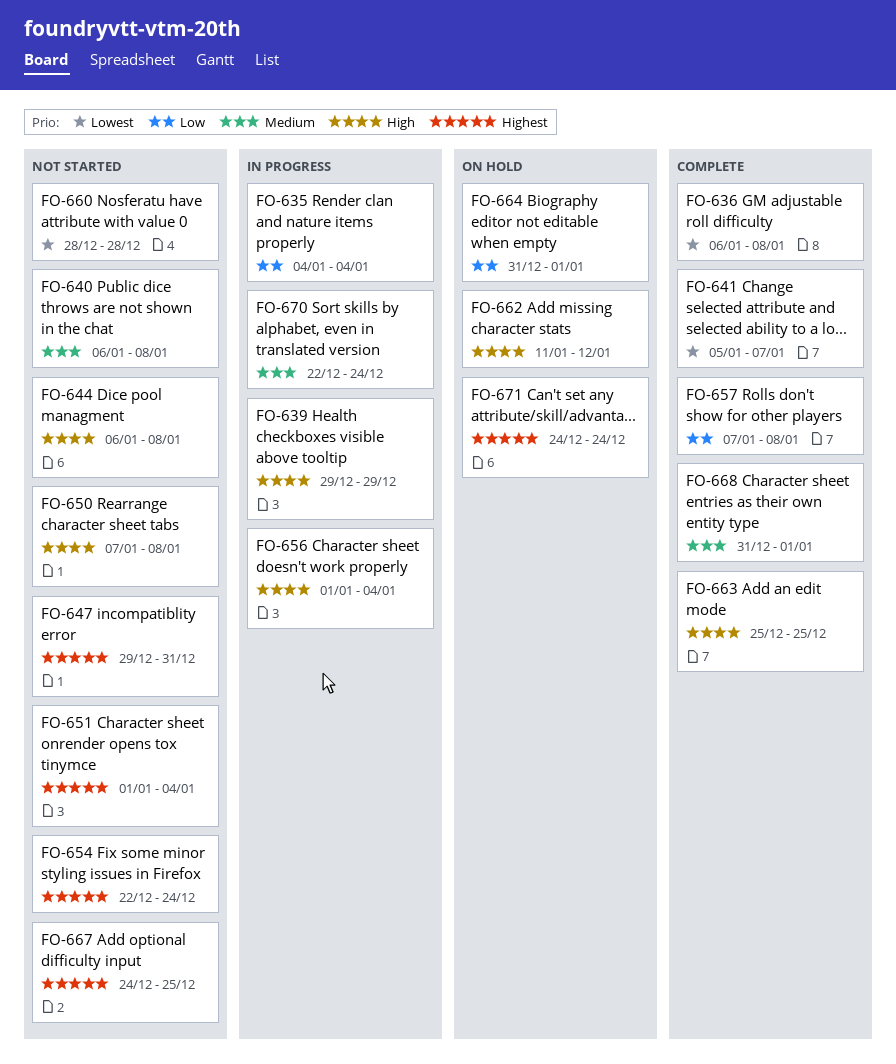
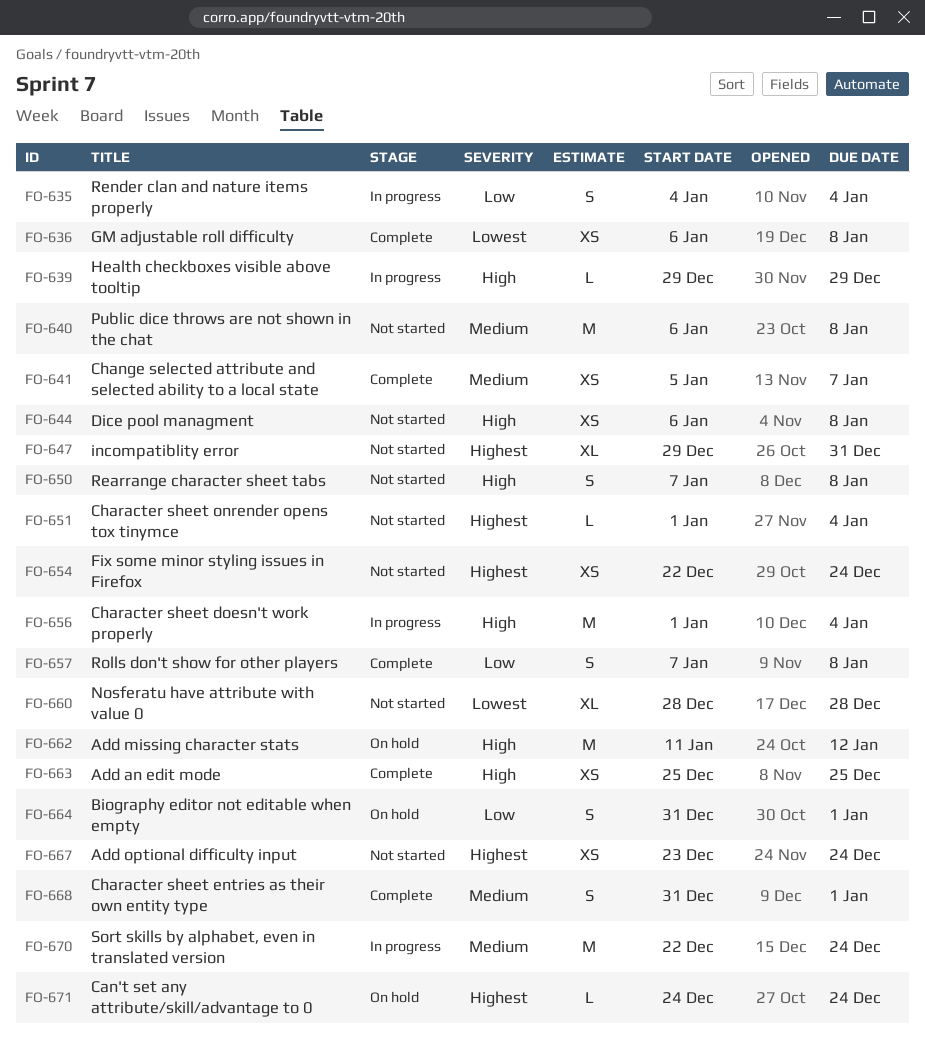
FO-641, priority: Lowest -> Medium
FO-667, start: Dec 24 -> Dec 23
FO-667, due: Dec 25 -> Dec 24

